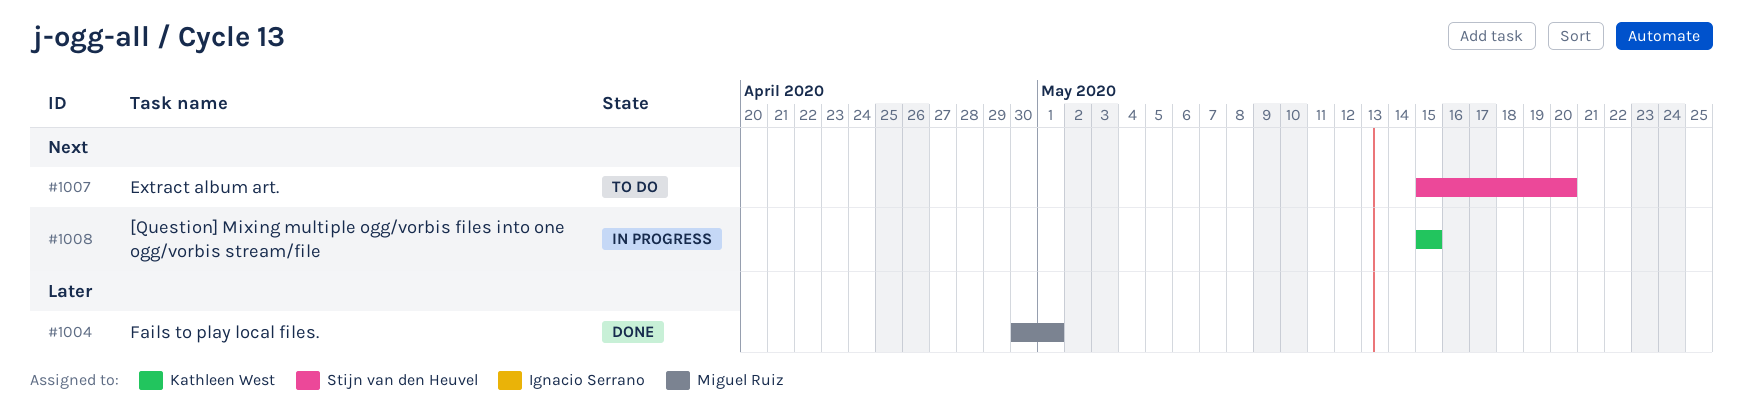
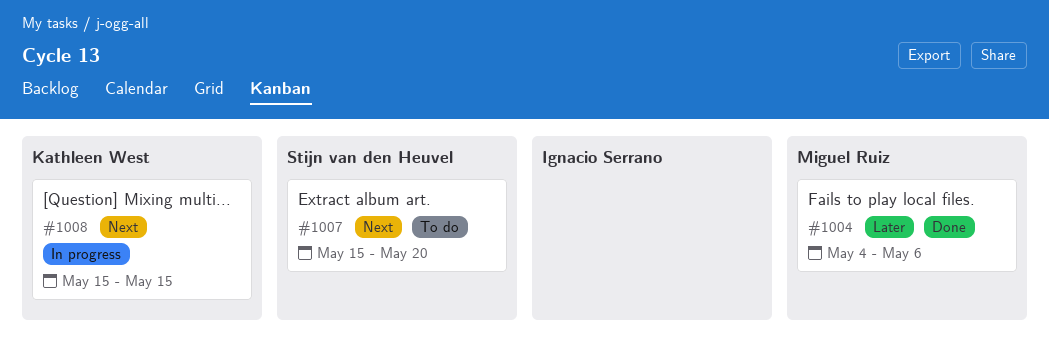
#1004, start: Apr 30 -> May 4
#1004, due: May 1 -> May 6

